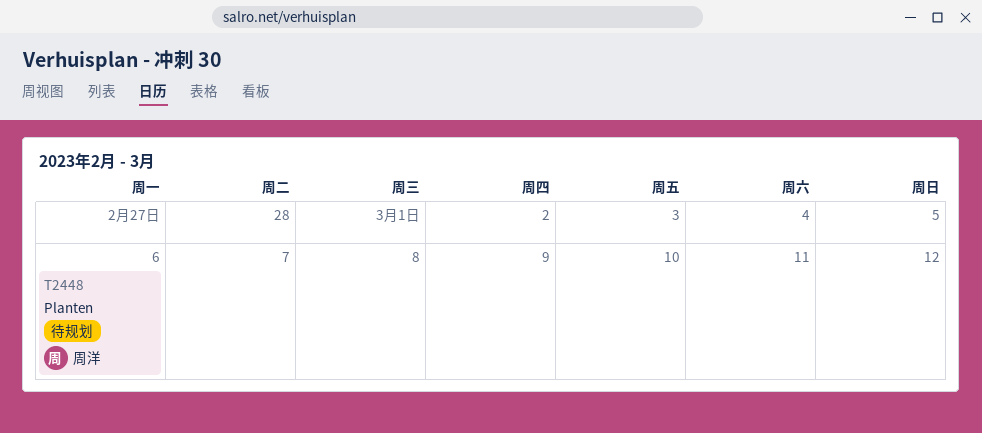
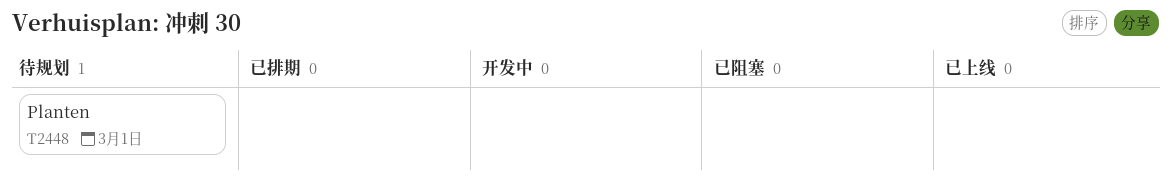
T2448, due: Mar 6 -> Mar 1

